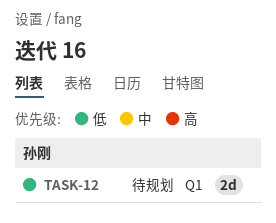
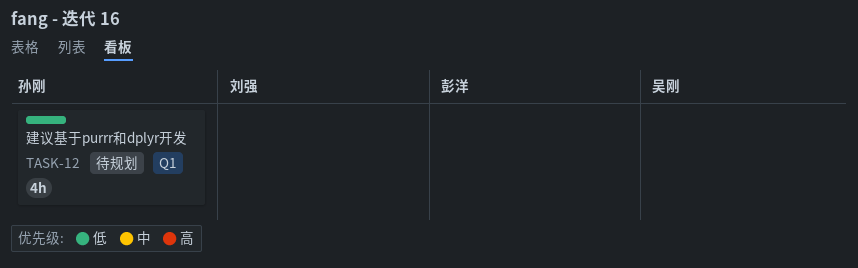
TASK-12, estimate: 2d -> 4h

